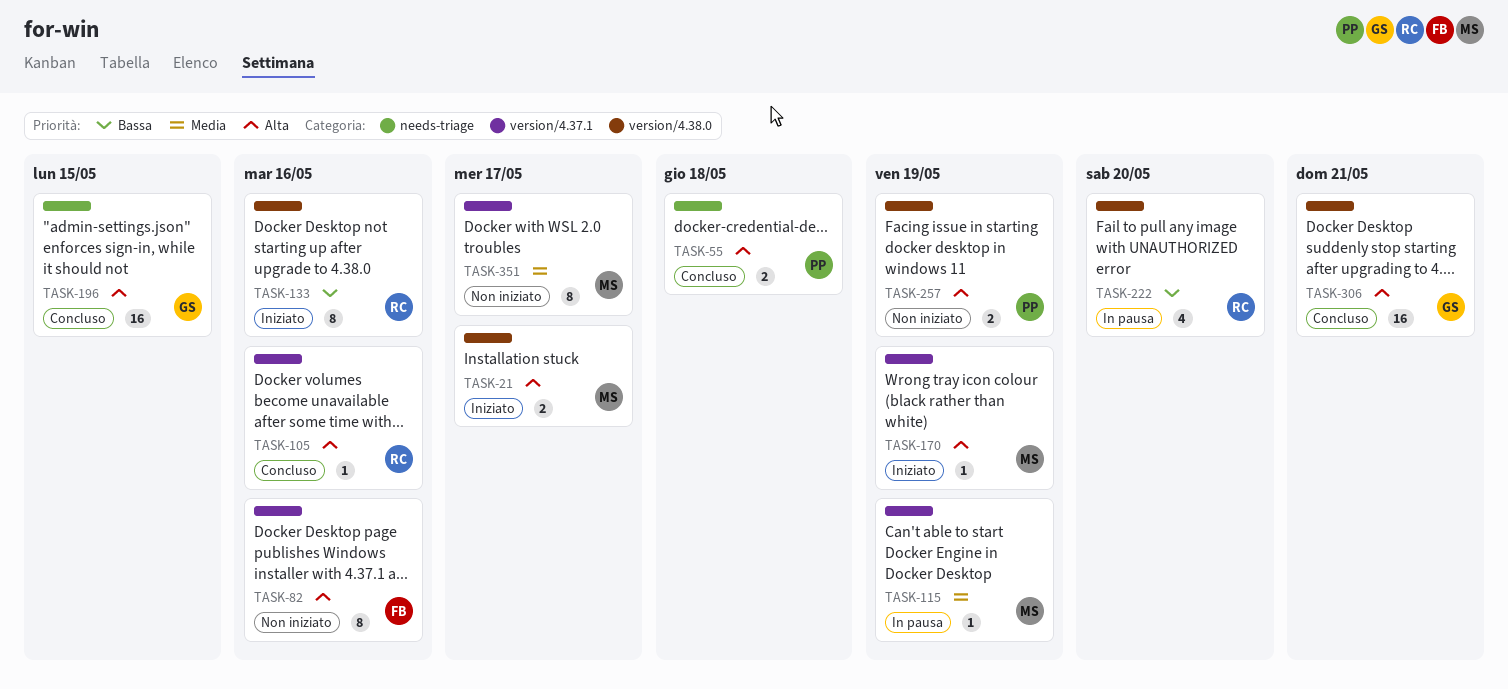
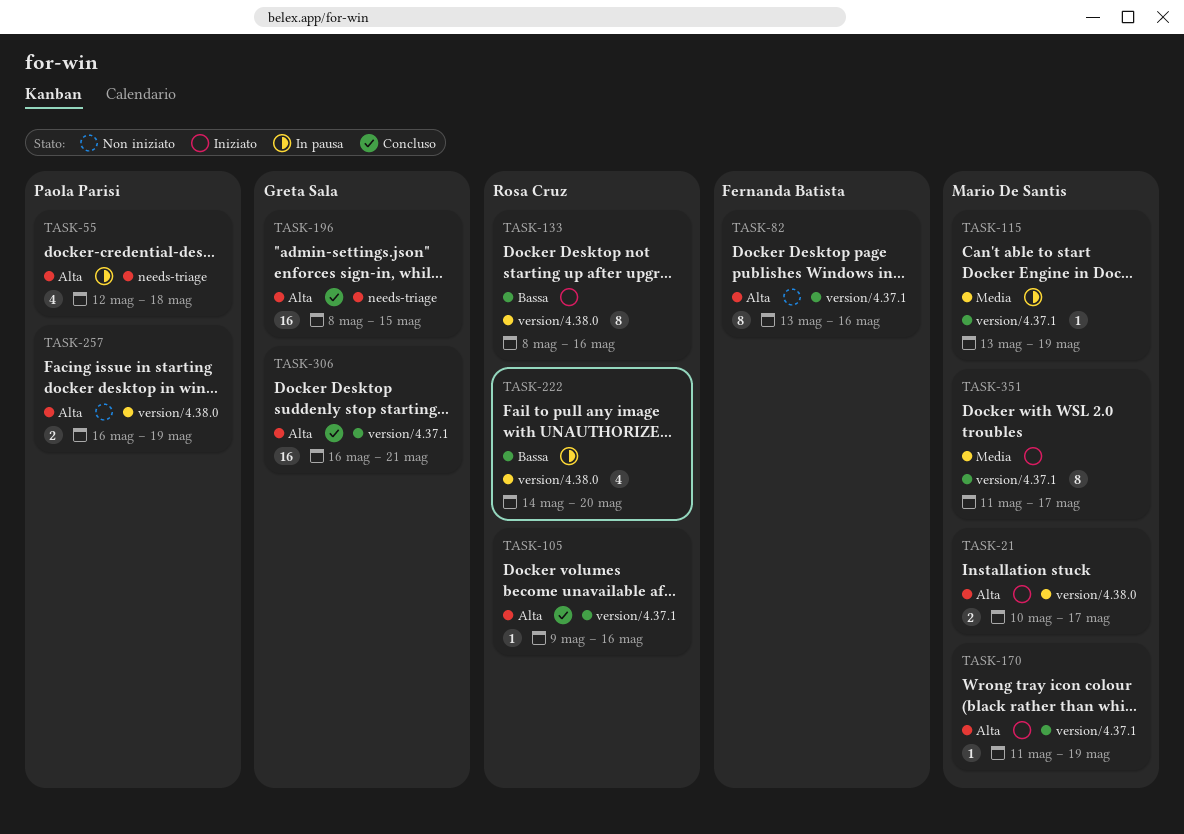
TASK-55, status: Concluso -> In pausa
TASK-55, estimate: 2 -> 4
TASK-306, label: version/4.38.0 -> version/4.37.1
TASK-351, status: Non iniziato -> Iniziato

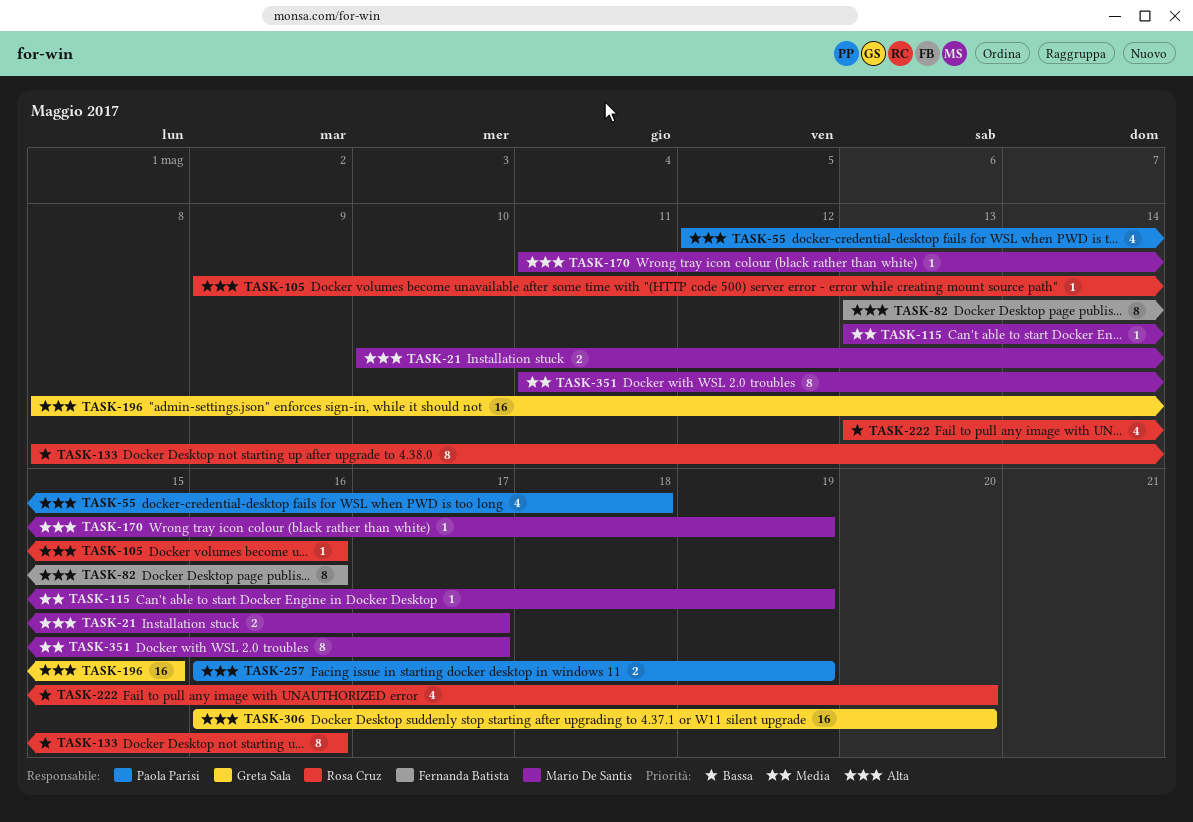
TASK-222, start: May 14 -> May 13
TASK-306, due: May 21 -> May 20

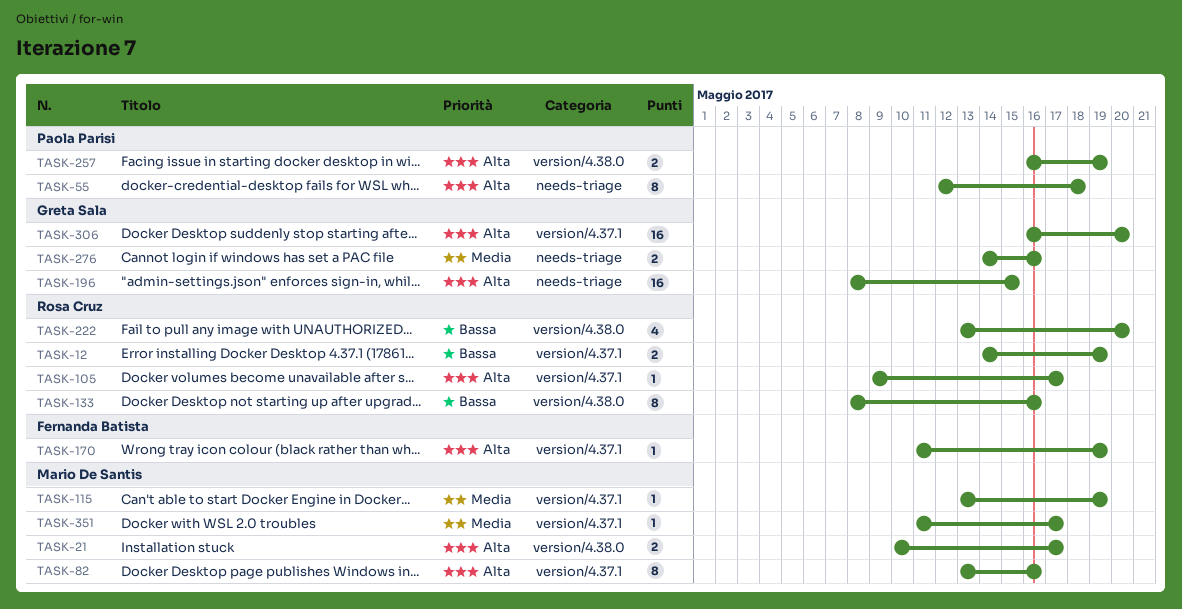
TASK-12: none -> present
TASK-55, estimate: 4 -> 8
TASK-82, owner: Fernanda Batista -> Mario De Santis
TASK-105, due: May 16 -> May 17
TASK-170, owner: Mario De Santis -> Fernanda Batista
TASK-276: none -> present
TASK-351, estimate: 8 -> 1

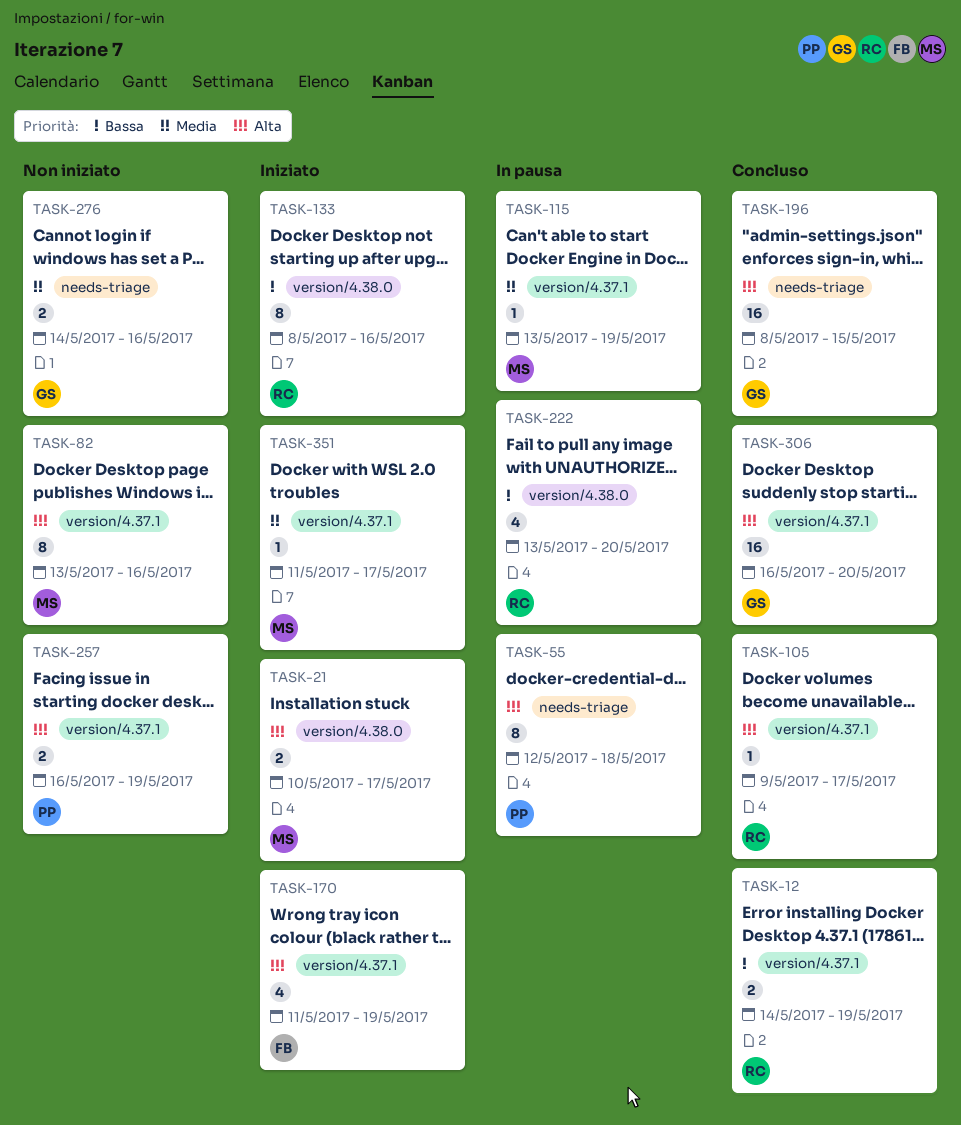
TASK-170, estimate: 1 -> 4
TASK-257, label: version/4.38.0 -> version/4.37.1

